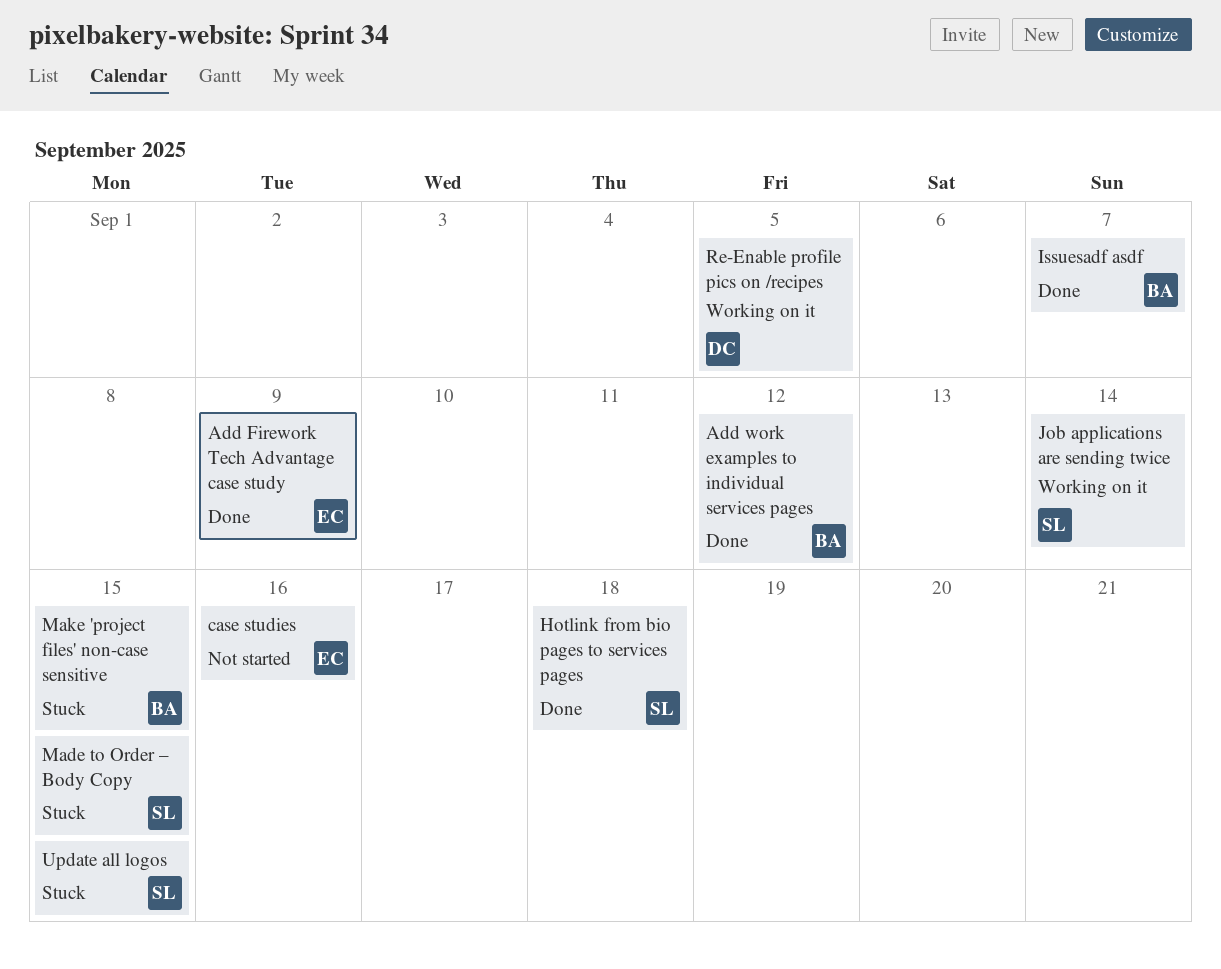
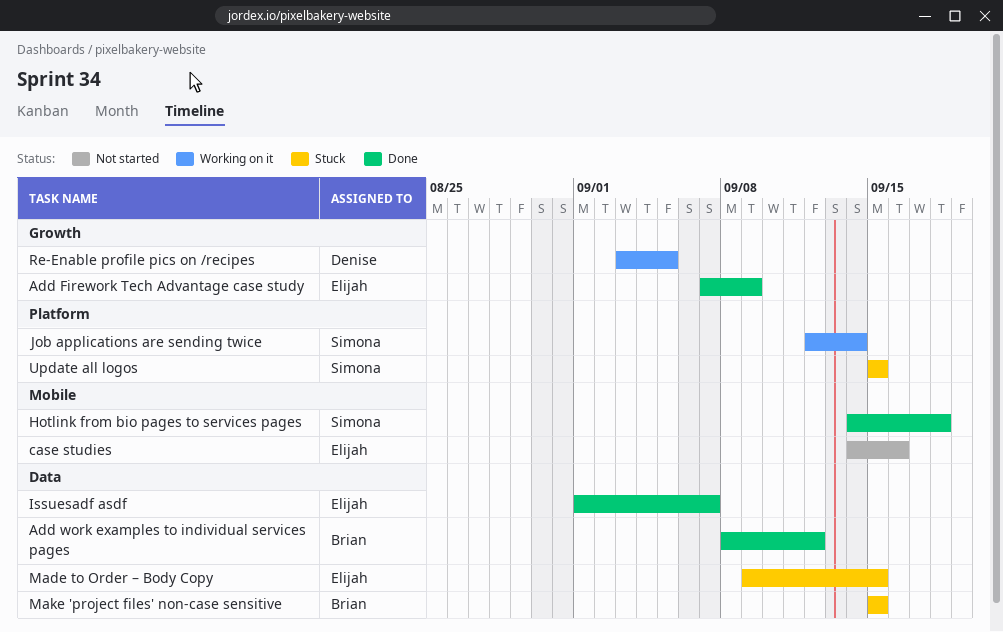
Issuesadf asdf, owner: Brian -> Elijah
Made to Order – Body Copy, owner: Simona -> Elijah

